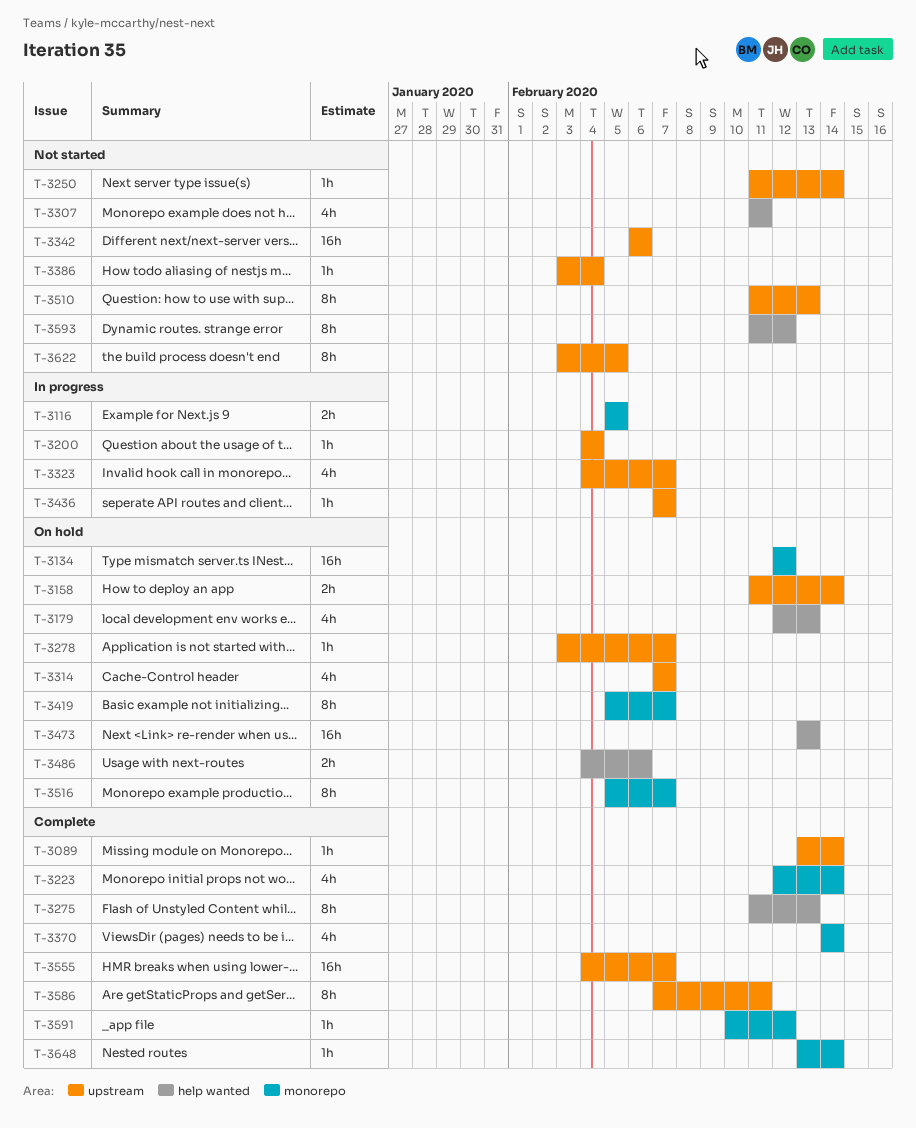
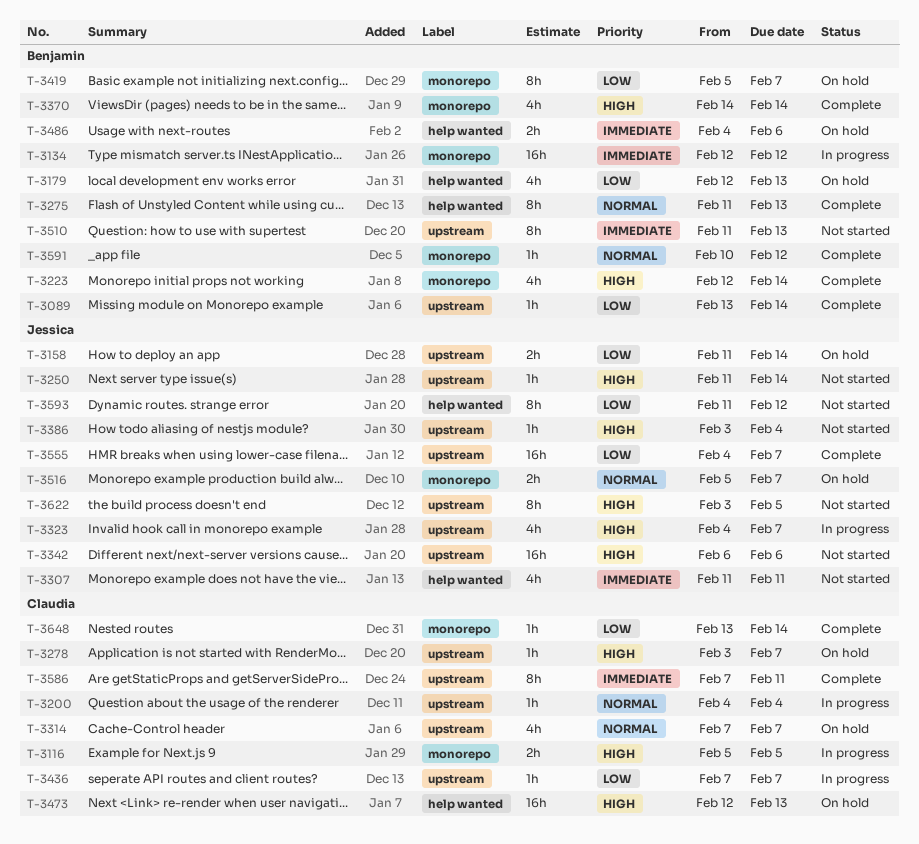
T-3134, status: On hold -> In progress
T-3473, start: Feb 13 -> Feb 12
T-3516, estimate: 8h -> 2h

